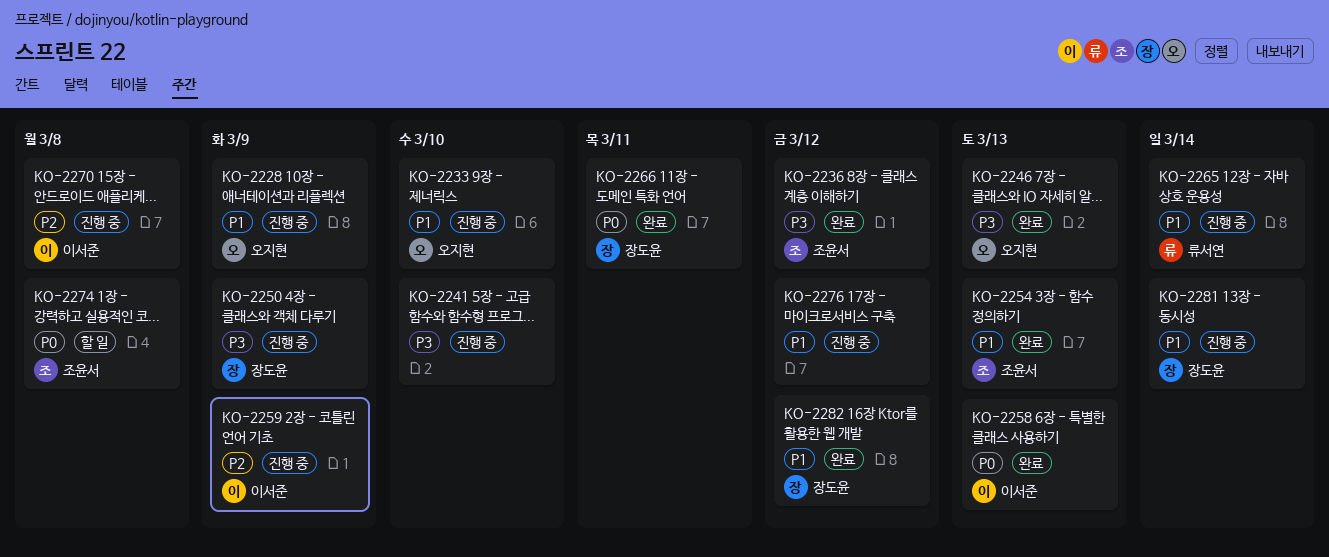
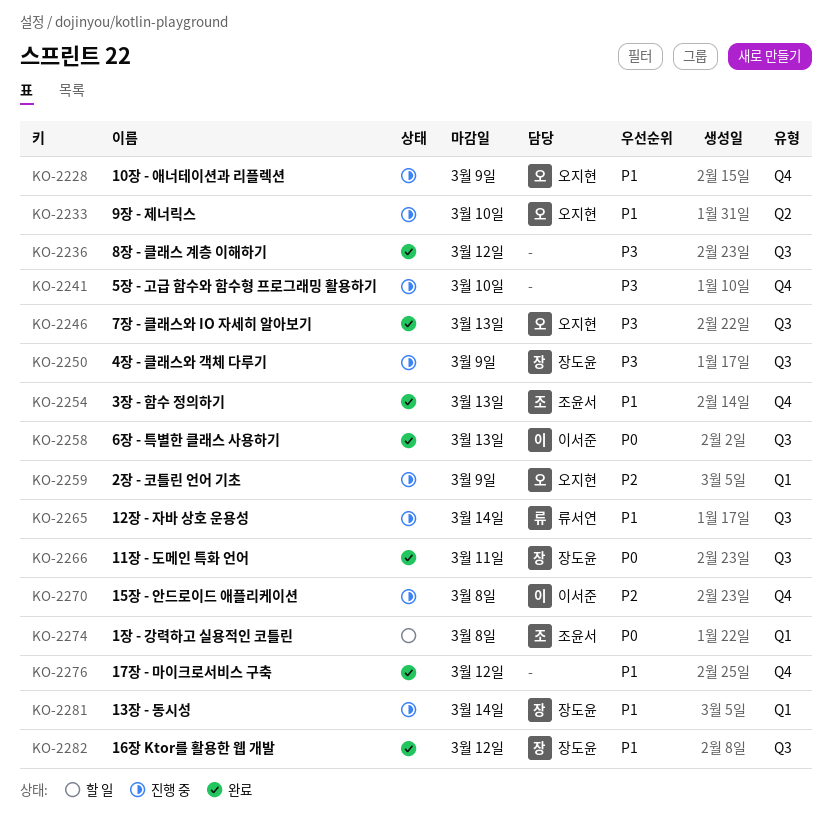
KO-2236, owner: 조윤서 -> none
KO-2259, owner: 이서준 -> 오지현
KO-2276, status: 진행 중 -> 완료

